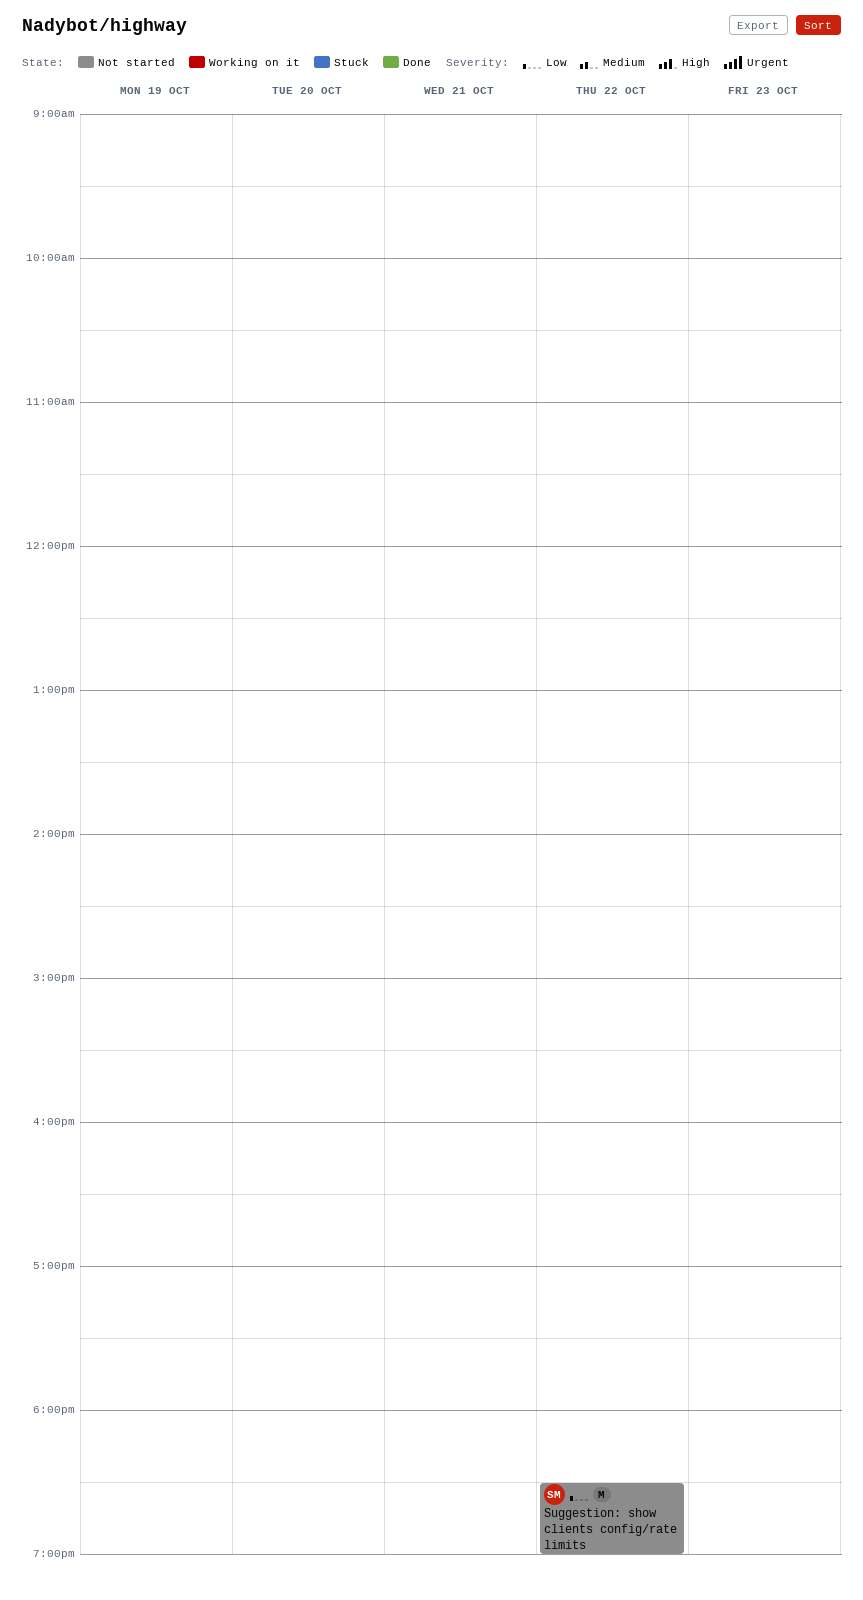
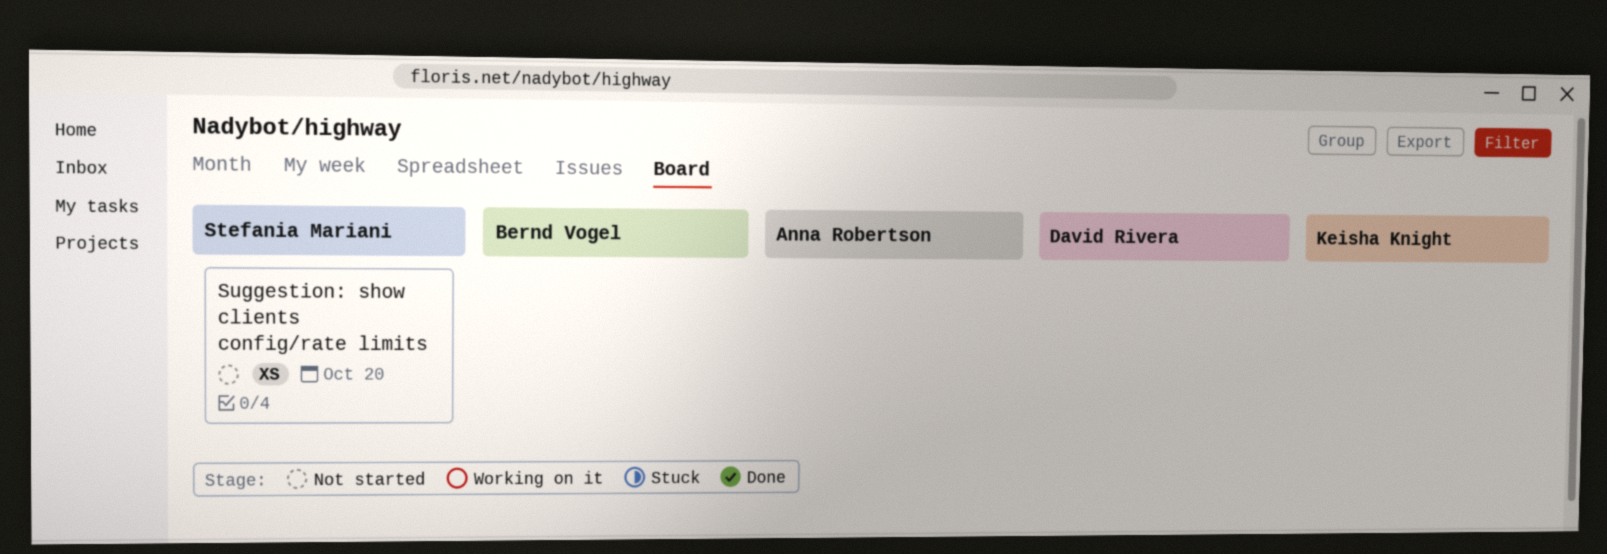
Suggestion: show clients config/rate limits, estimate: M -> XS
Suggestion: show clients config/rate limits, day: Oct 22 -> Oct 20

